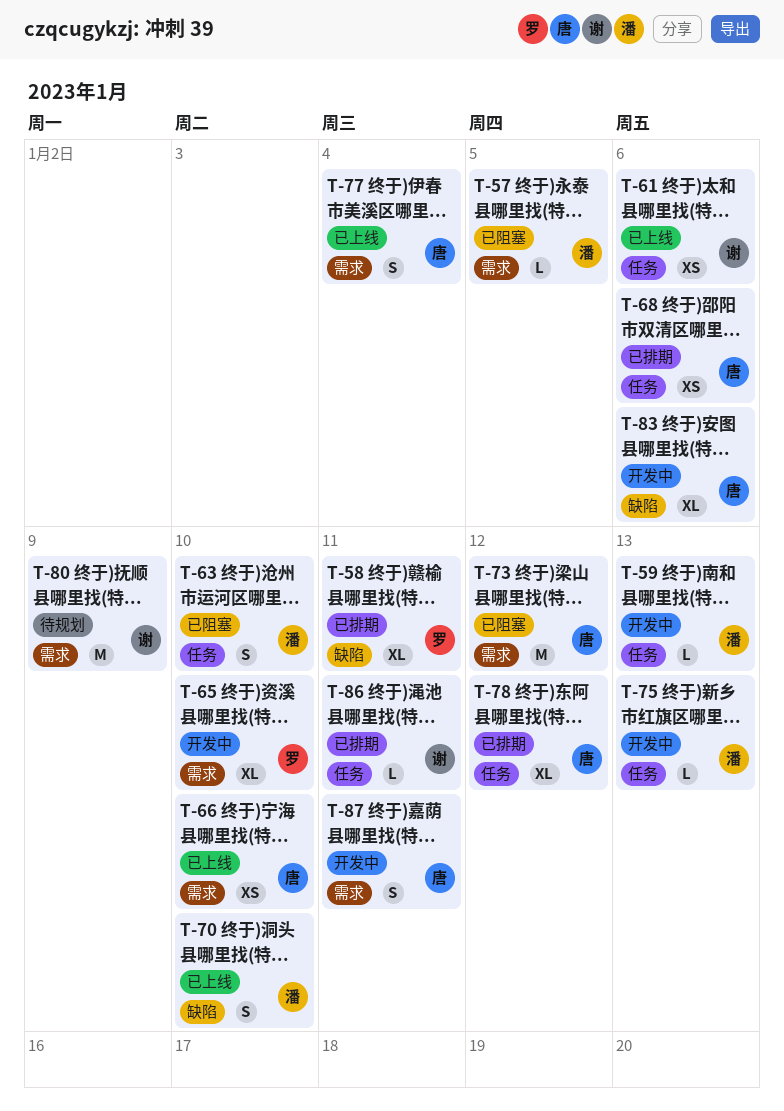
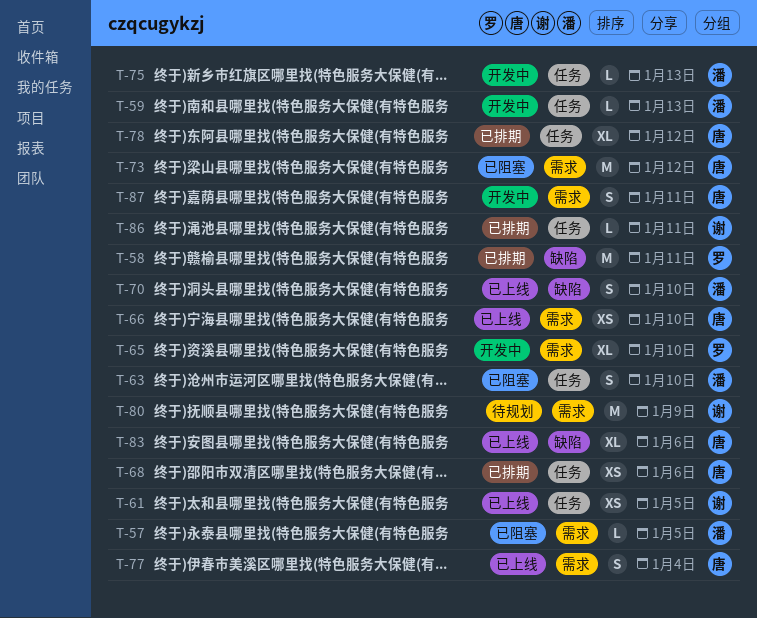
T-58, estimate: XL -> M
T-61, due: Jan 6 -> Jan 5
T-83, status: 开发中 -> 已上线

